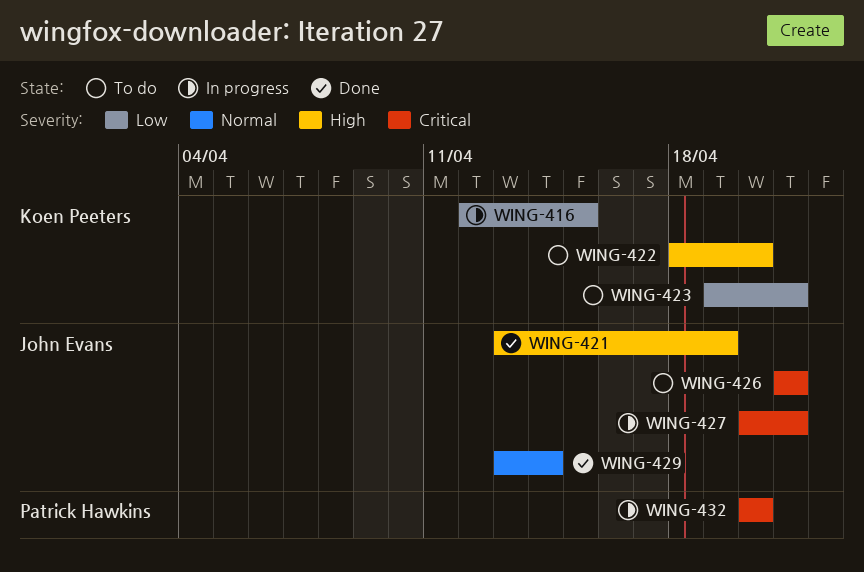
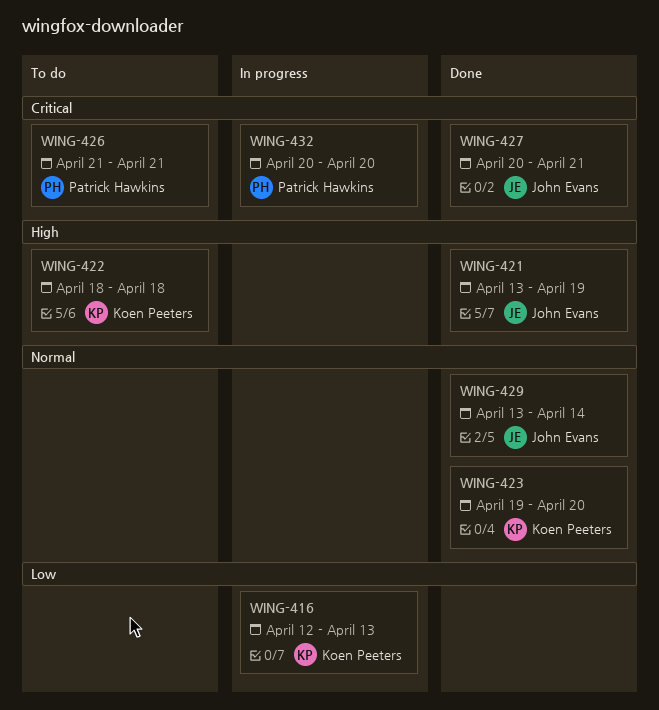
WING-416, due: Apr 15 -> Apr 13
WING-422, due: Apr 20 -> Apr 18
WING-423, status: To do -> Done
WING-423, priority: Low -> Normal
WING-423, due: Apr 21 -> Apr 20
WING-426, owner: John Evans -> Patrick Hawkins
WING-427, status: In progress -> Done

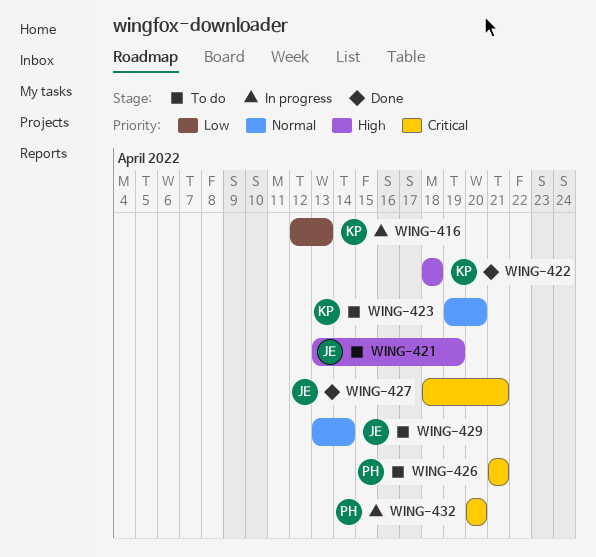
WING-421, status: Done -> To do
WING-422, status: To do -> Done
WING-423, status: Done -> To do
WING-427, start: Apr 20 -> Apr 18
WING-429, status: Done -> To do

